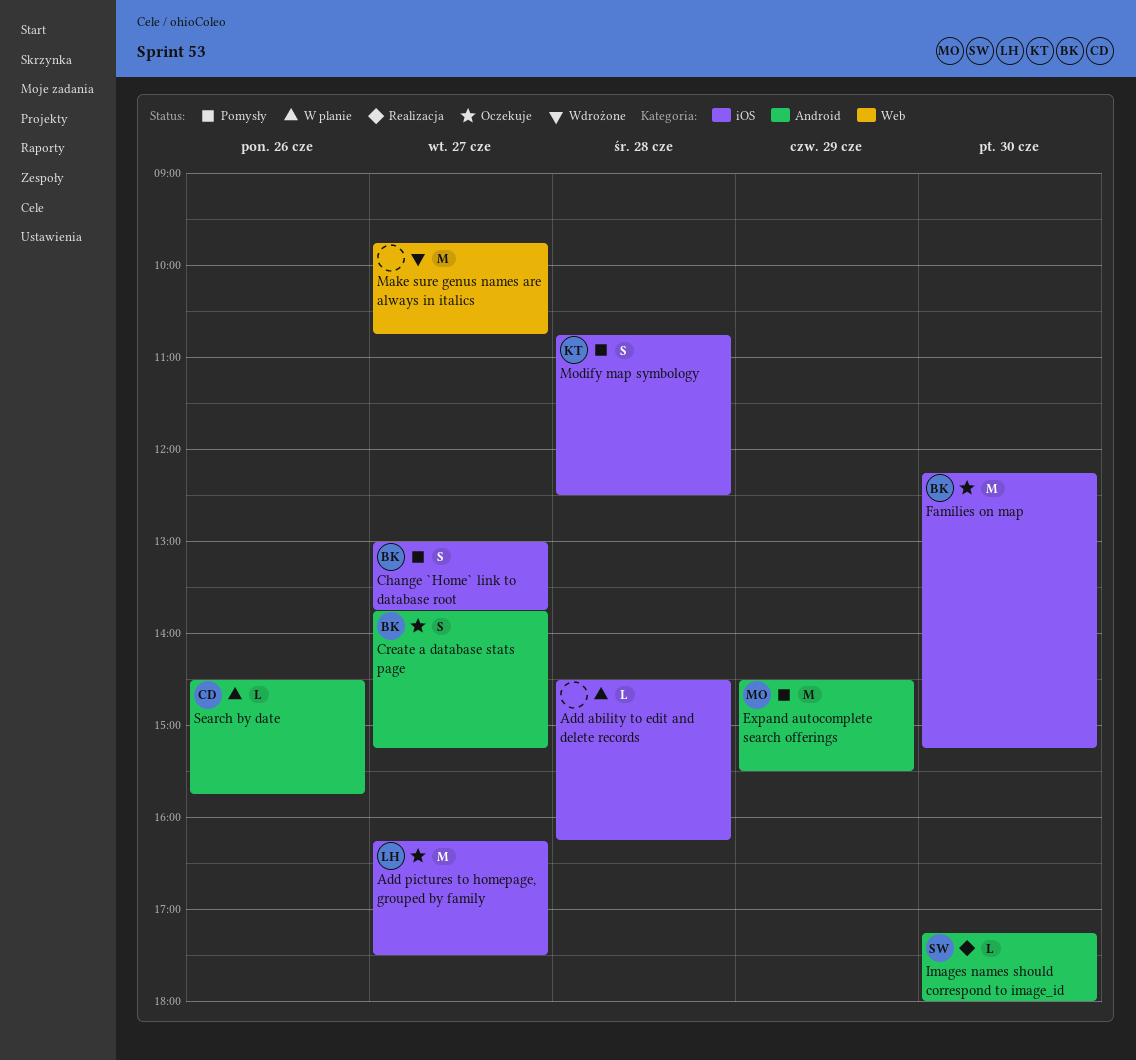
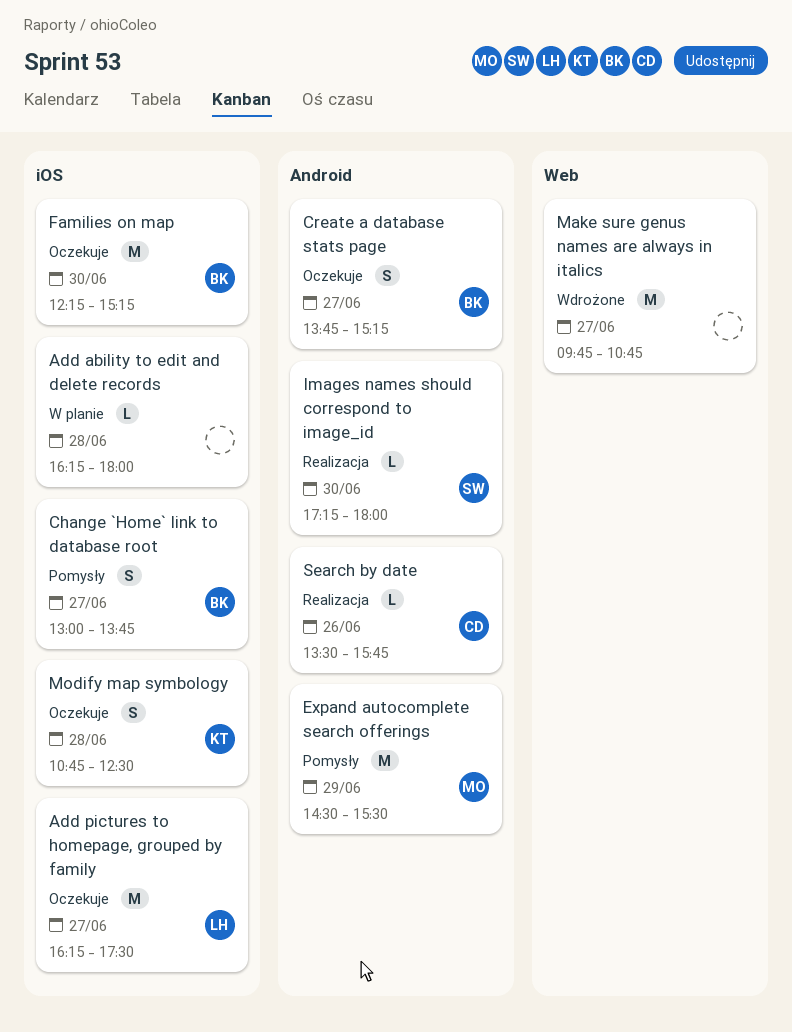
Add ability to edit and delete records, begins: 14:30 -> 16:15
Add ability to edit and delete records, ends: 16:15 -> 18:00
Modify map symbology, status: Pomysły -> Oczekuje
Search by date, status: W planie -> Realizacja
Search by date, begins: 14:30 -> 13:30

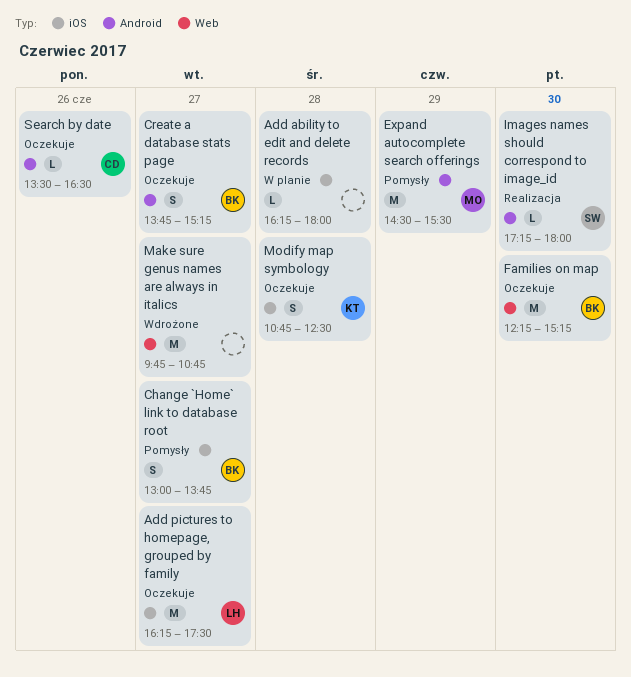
Families on map, label: iOS -> Web
Search by date, status: Realizacja -> Oczekuje
Search by date, ends: 15:45 -> 16:30

